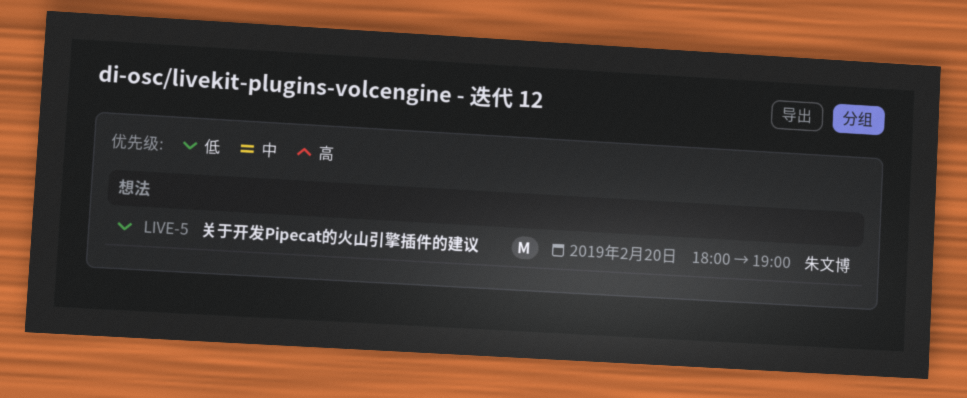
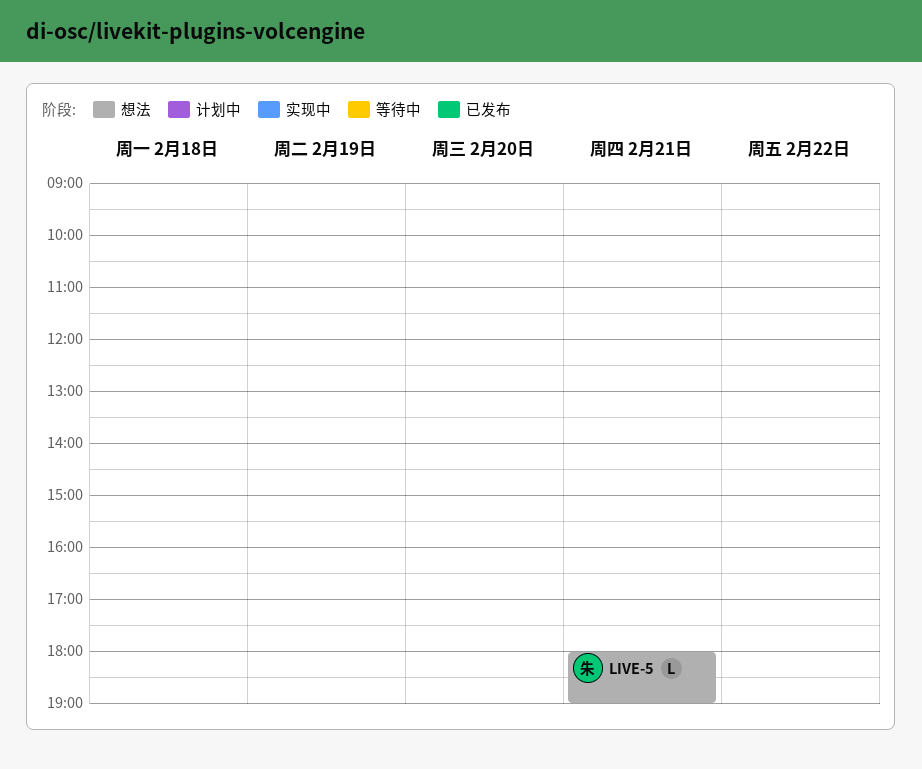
LIVE-5, estimate: M -> L
LIVE-5, day: Feb 20 -> Feb 21

